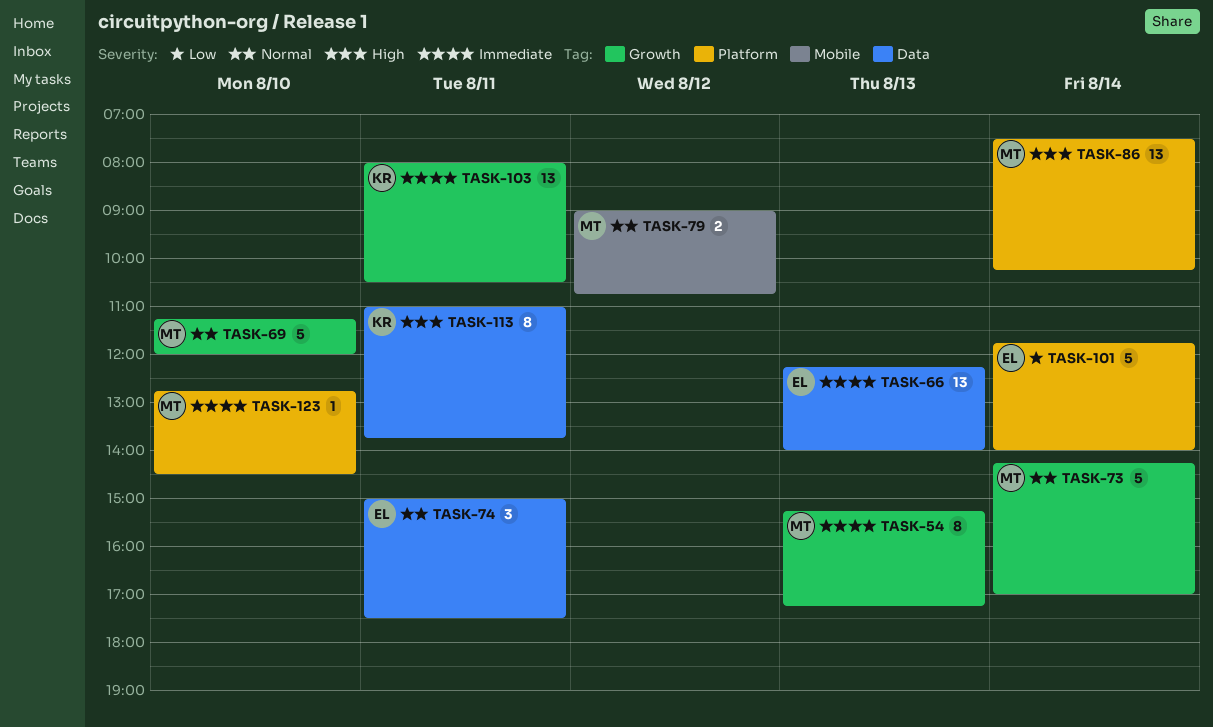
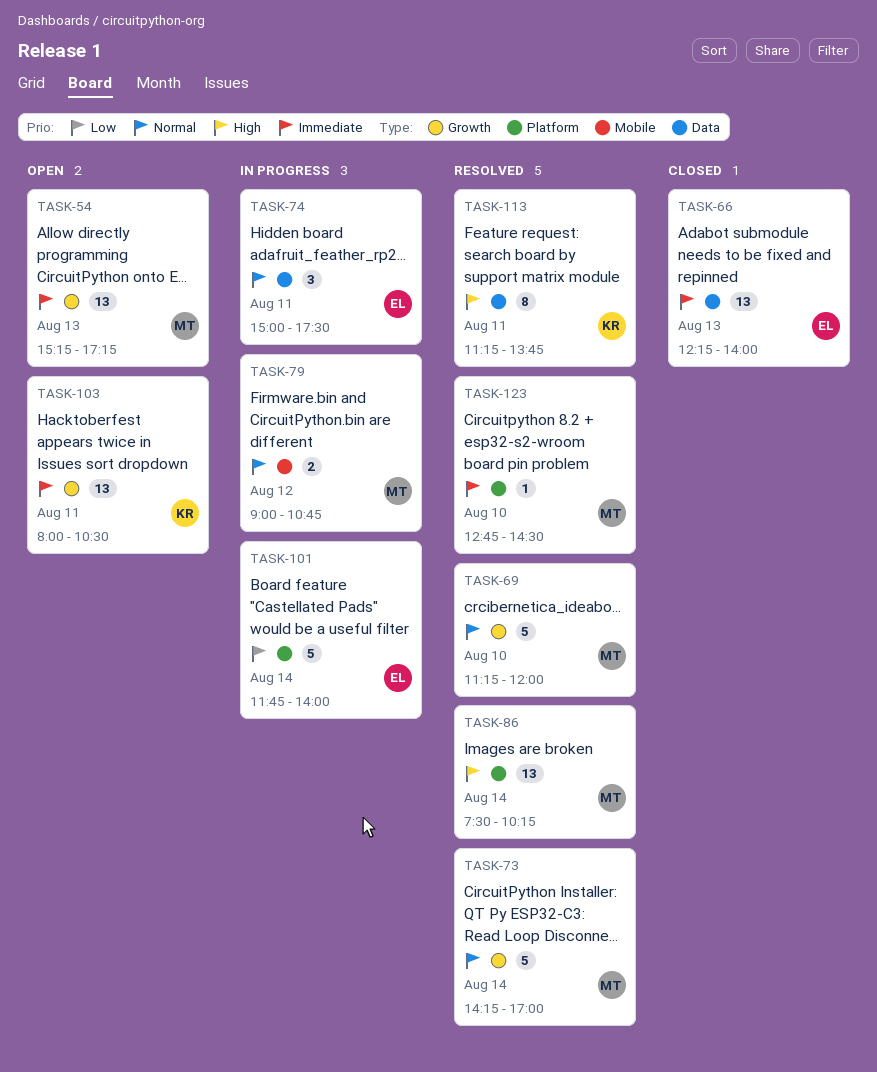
TASK-54, estimate: 8 -> 13
TASK-113, begins: 11:00 -> 11:15

